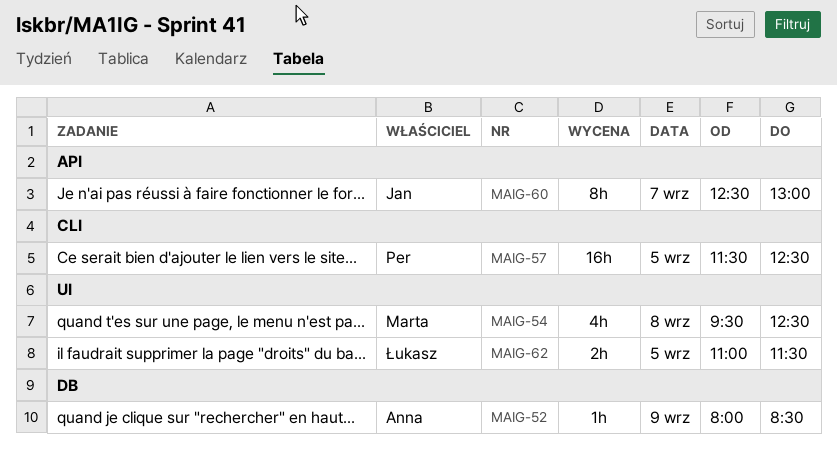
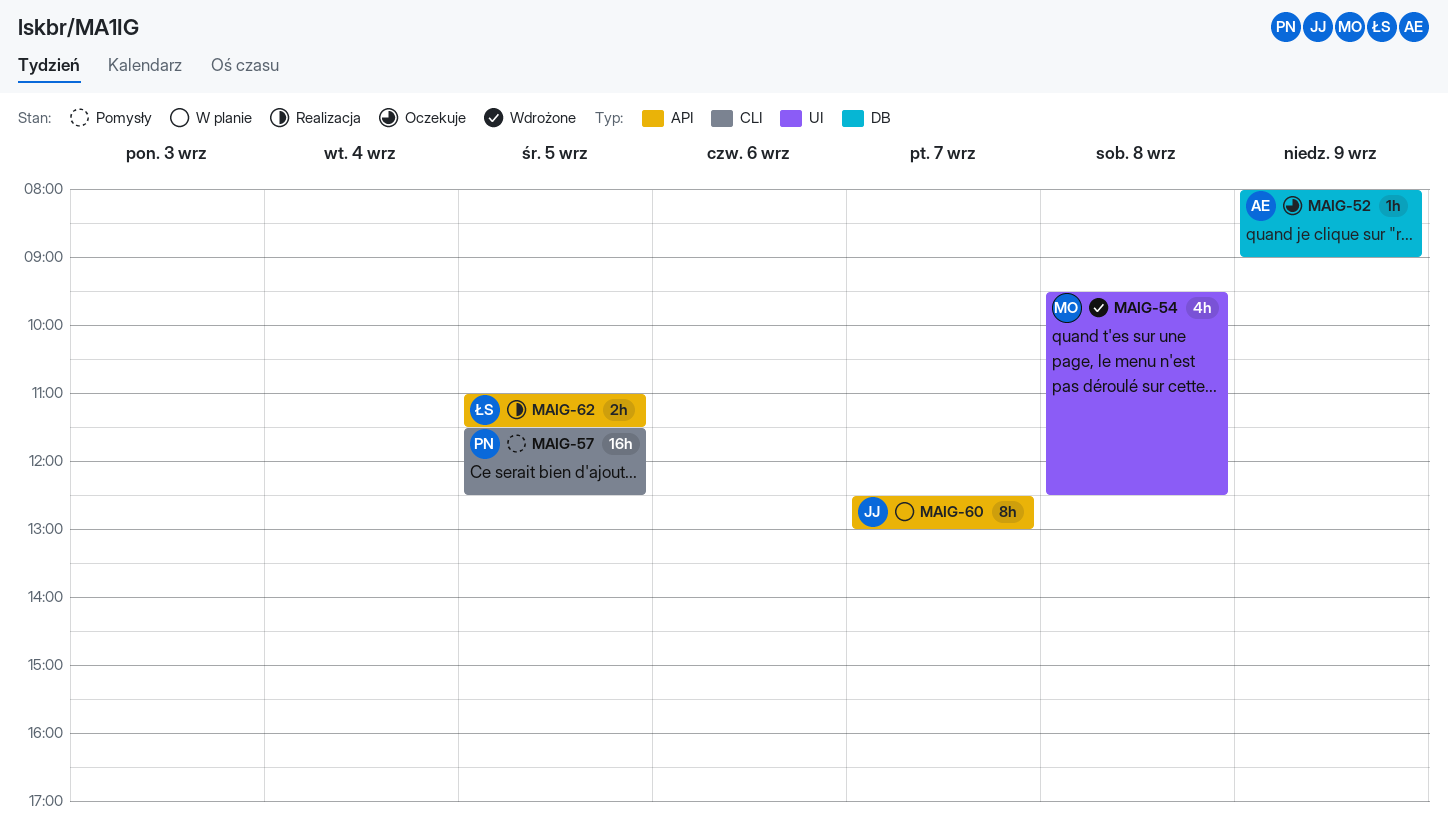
MAIG-52, ends: 08:30 -> 09:00
MAIG-62, label: UI -> API

